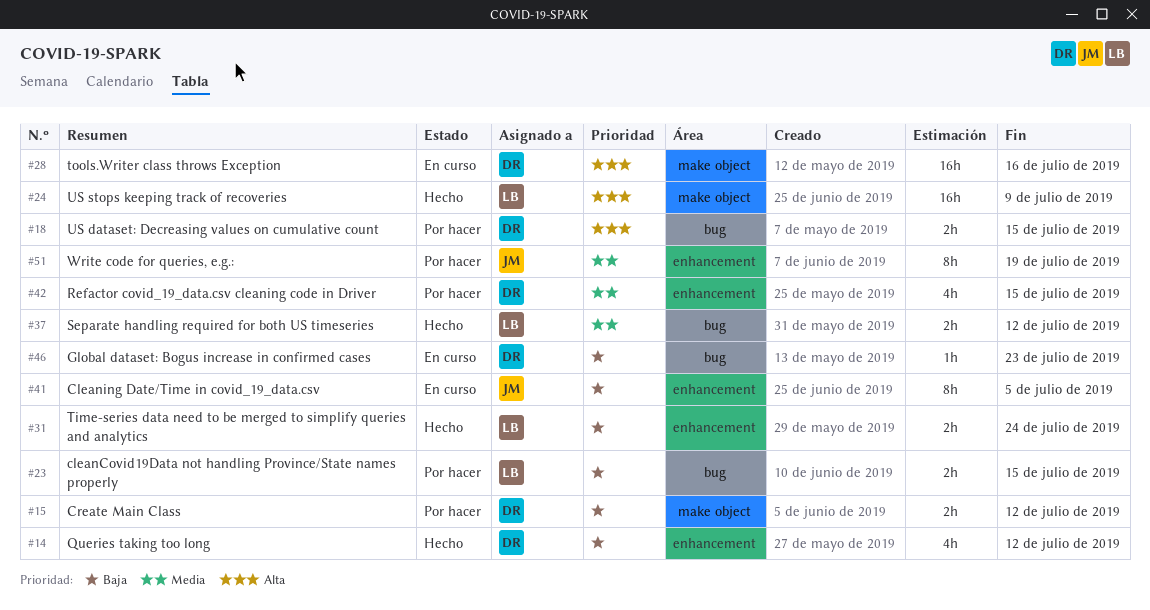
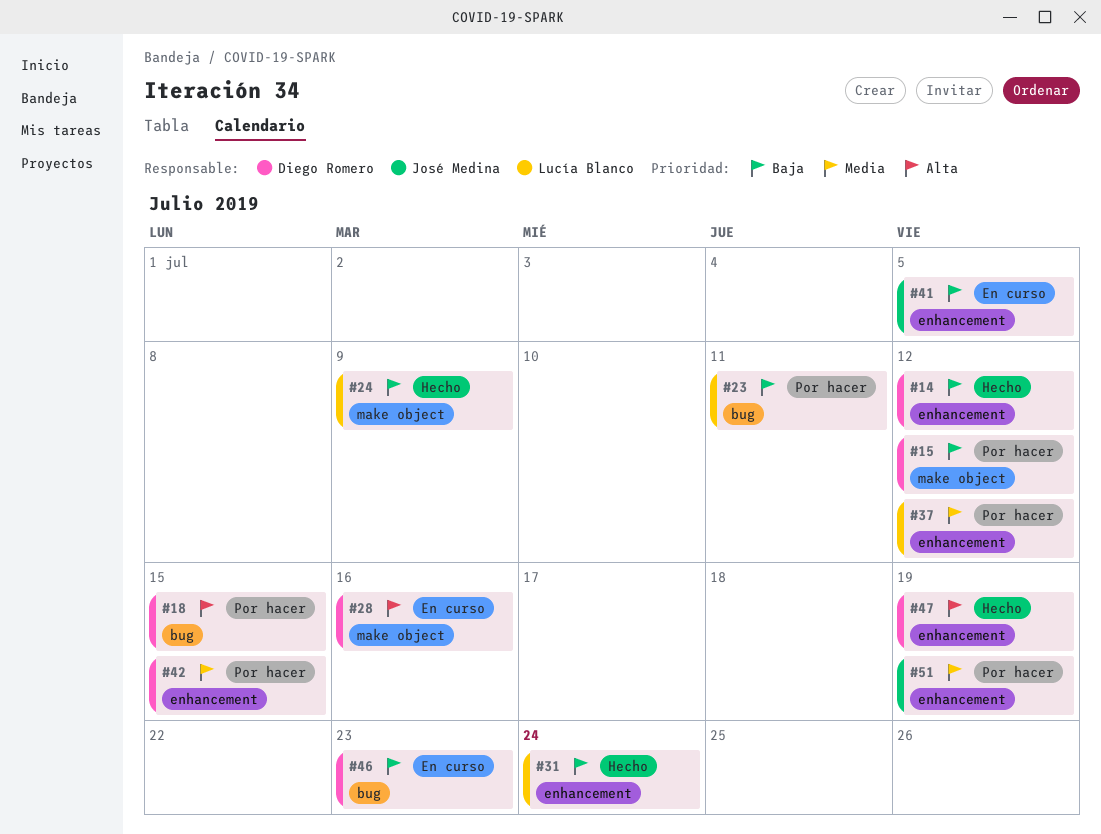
#23, due: Jul 15 -> Jul 11
#24, priority: Alta -> Baja
#37, status: Hecho -> Por hacer
#37, label: bug -> enhancement
#47: none -> present

